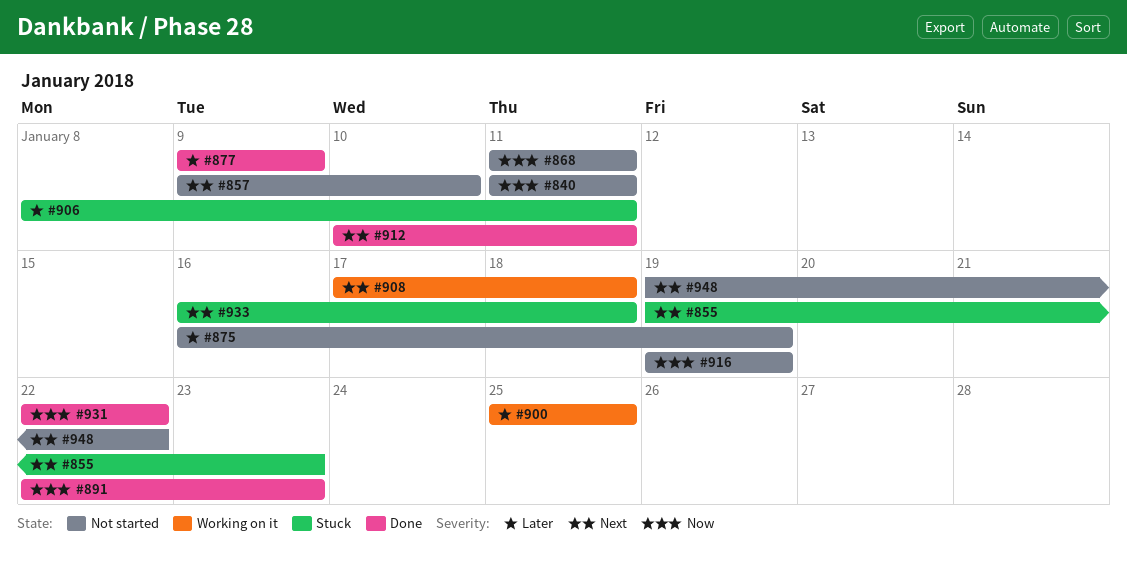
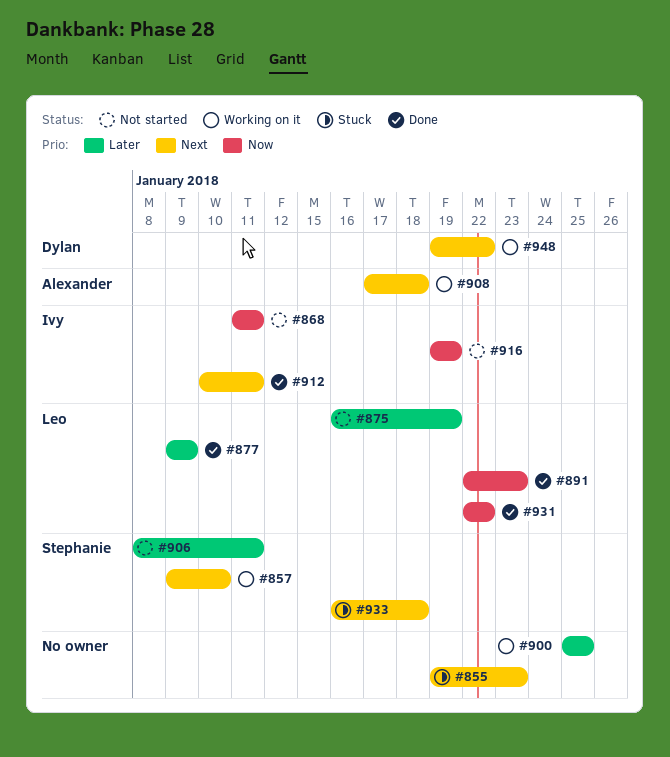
#840: present -> none
#857, status: Not started -> Working on it
#906, status: Stuck -> Not started
#948, status: Not started -> Working on it

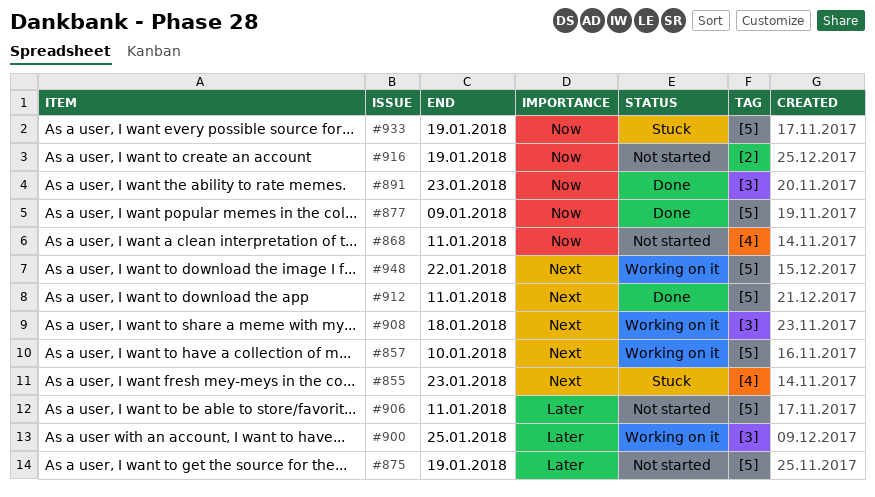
#877, priority: Later -> Now
#931: present -> none
#933, priority: Next -> Now
#933, due: Jan 18 -> Jan 19

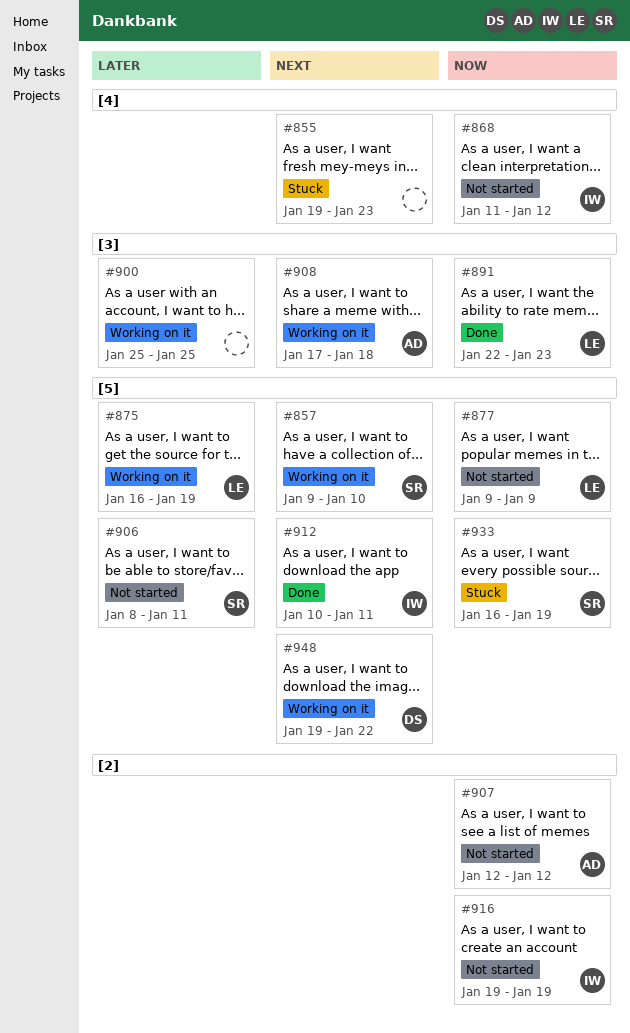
#868, due: Jan 11 -> Jan 12
#875, status: Not started -> Working on it
#877, status: Done -> Not started
#907: none -> present

